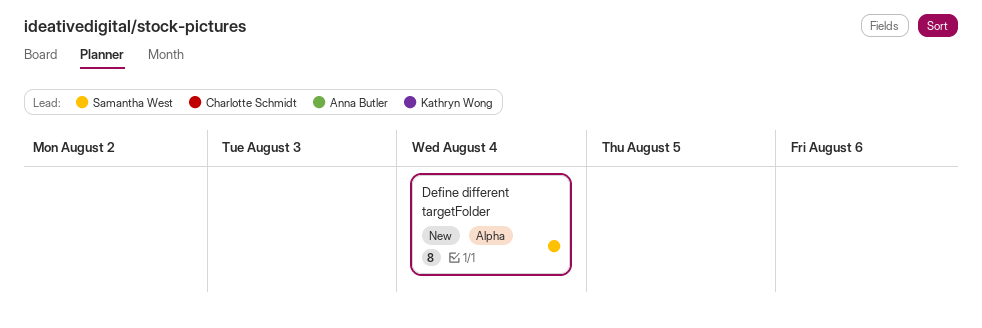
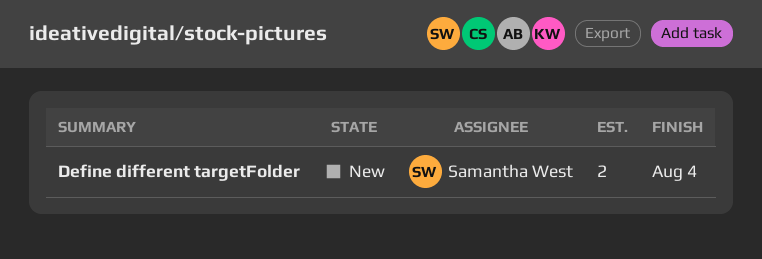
Define different targetFolder, estimate: 8 -> 2

